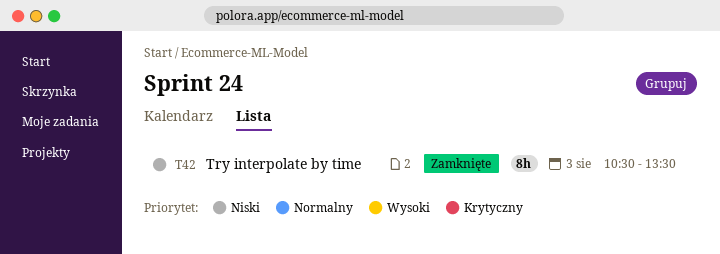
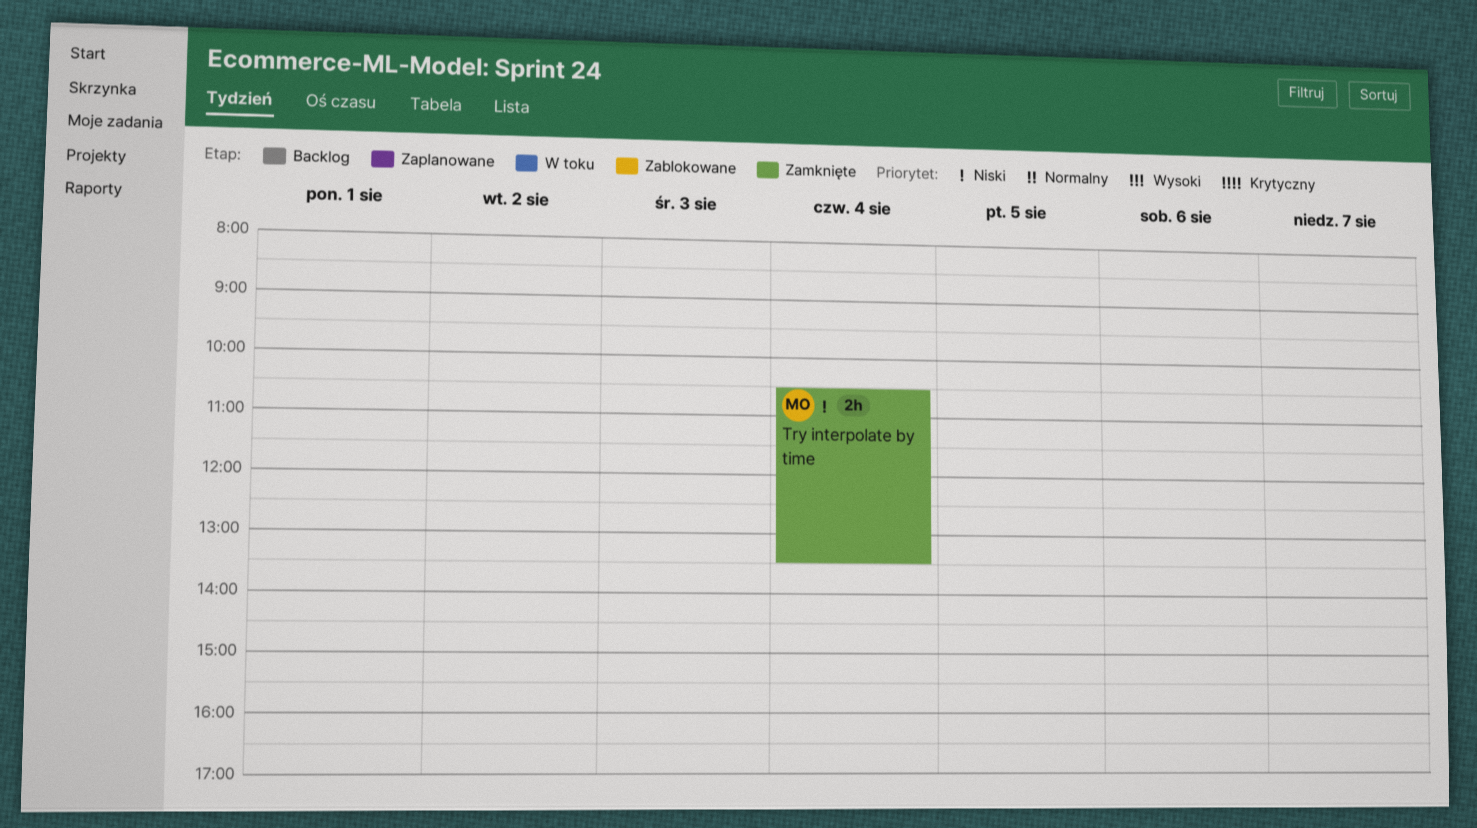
Try interpolate by time, estimate: 8h -> 2h
Try interpolate by time, day: Aug 3 -> Aug 4

